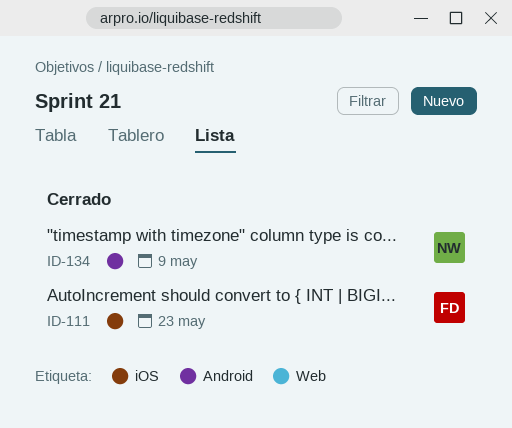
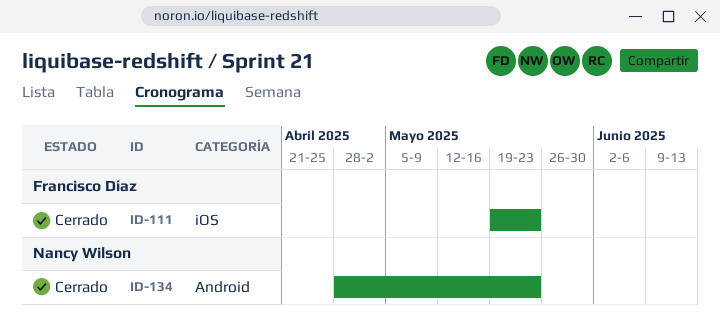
ID-134, due: May 9 -> May 23

